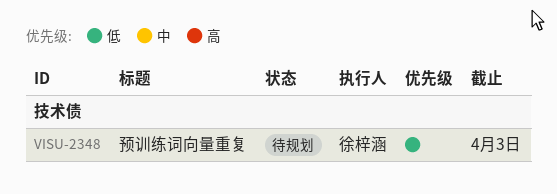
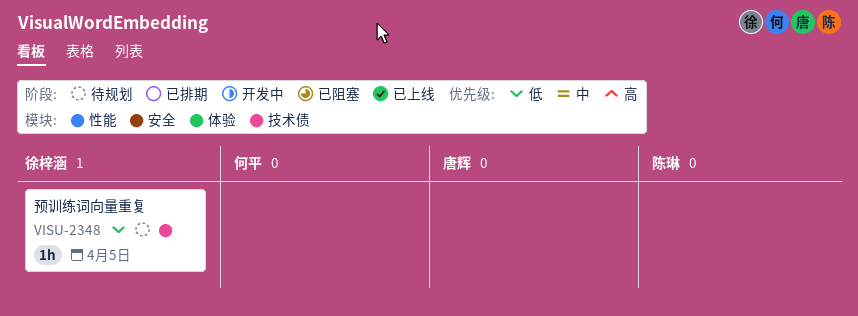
VISU-2348, due: Apr 3 -> Apr 5

